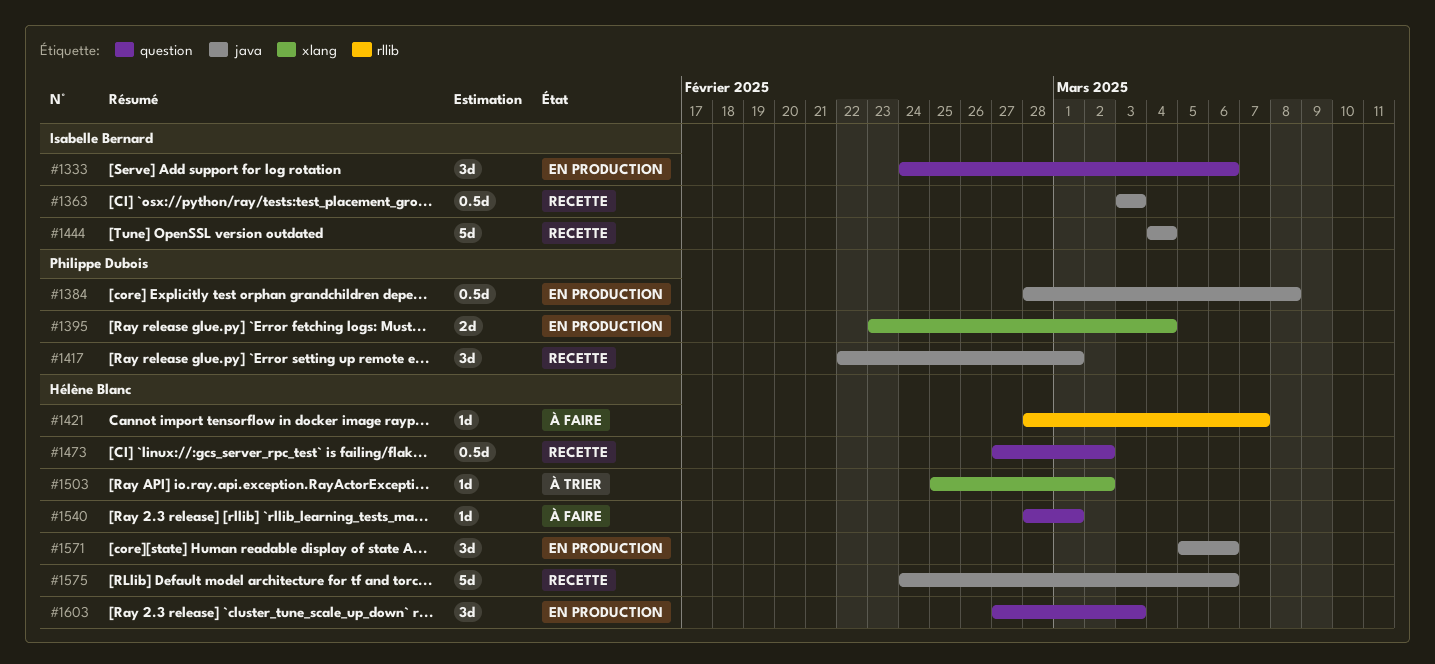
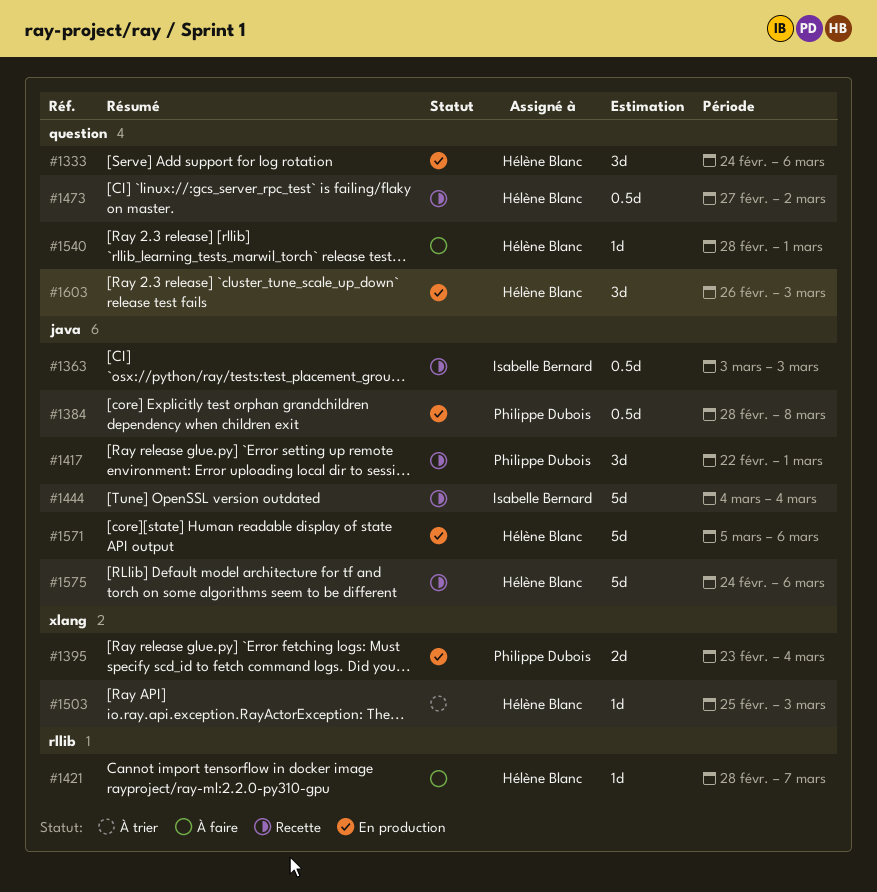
#1333, owner: Isabelle Bernard -> Hélène Blanc
#1503, due: Mar 2 -> Mar 3
#1571, estimate: 3d -> 5d
#1603, start: Feb 27 -> Feb 26

